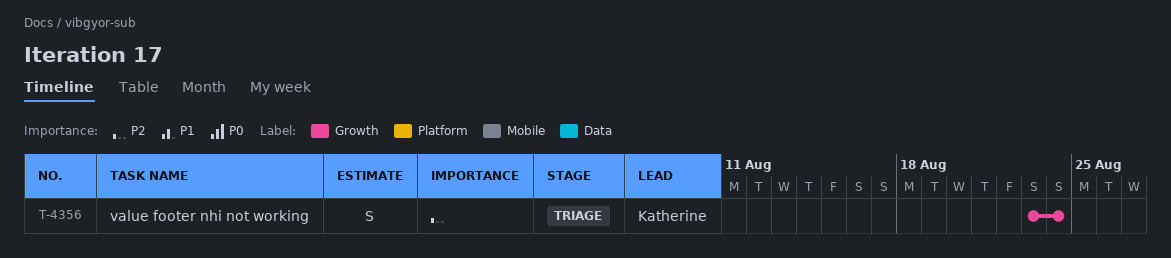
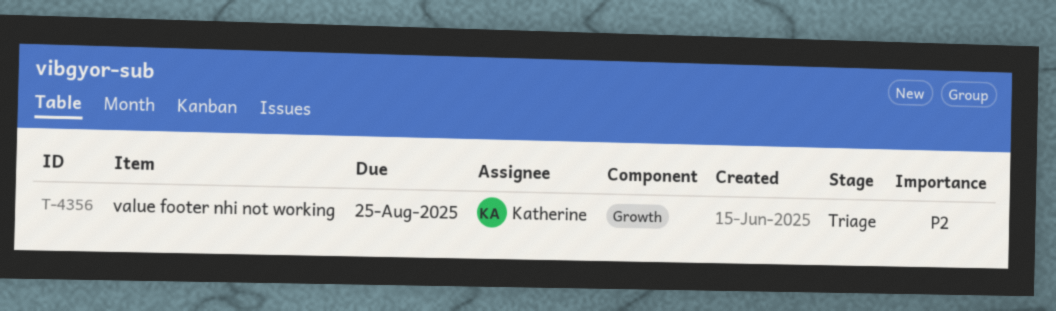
T-4356, due: Aug 24 -> Aug 25

